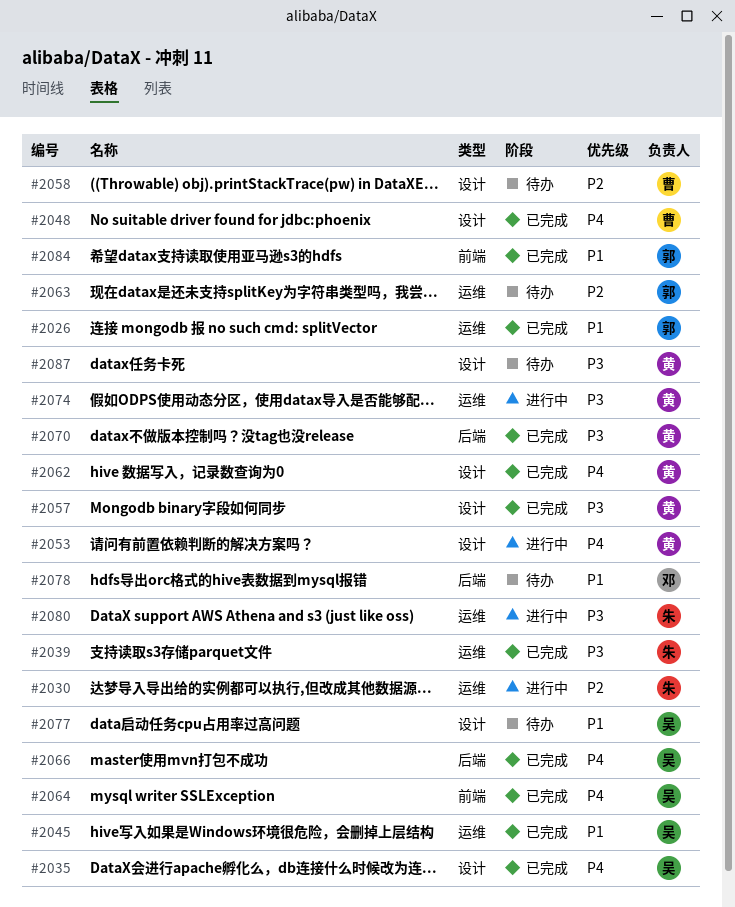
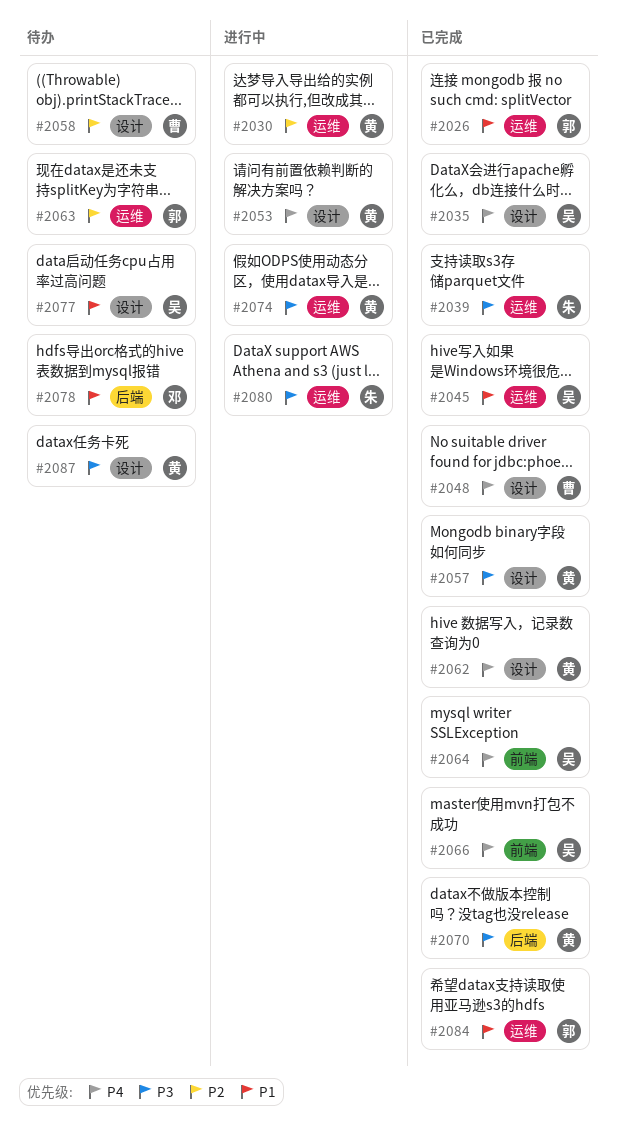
#2030, owner: 朱 -> 黄
#2066, label: 后端 -> 前端
#2084, label: 前端 -> 运维

